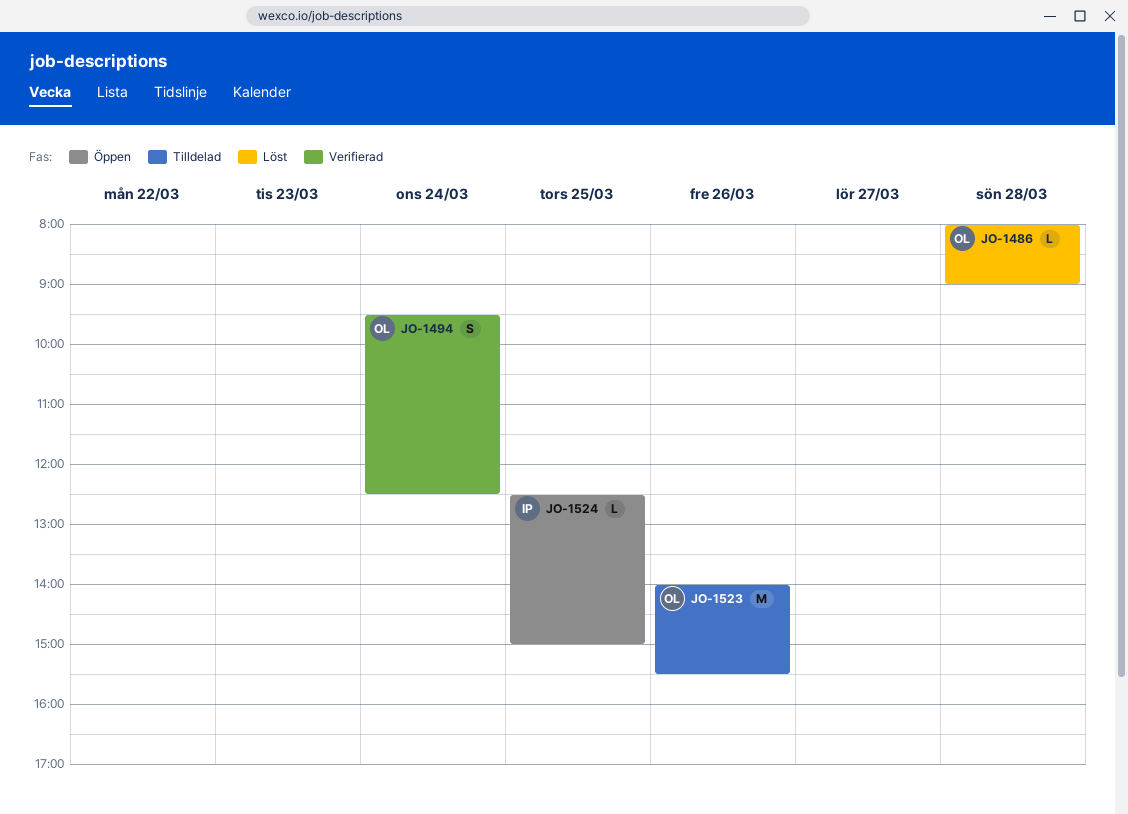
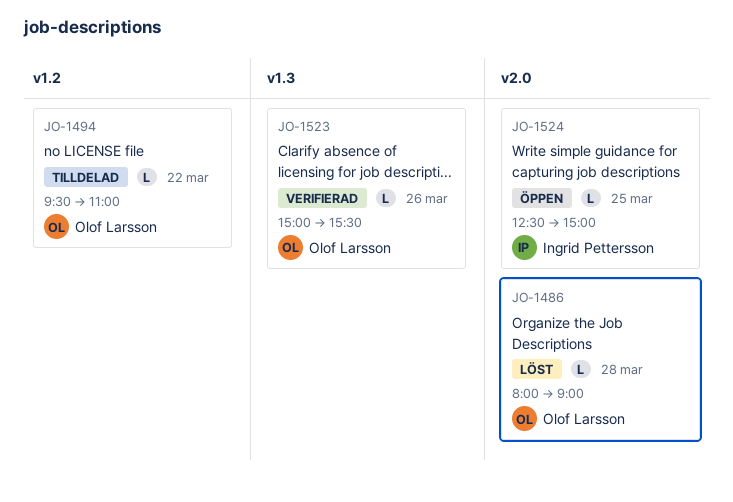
JO-1494, status: Verifierad -> Tilldelad
JO-1494, estimate: S -> L
JO-1494, day: Mar 24 -> Mar 22
JO-1494, ends: 12:30 -> 11:00
JO-1523, status: Tilldelad -> Verifierad
JO-1523, estimate: M -> L
JO-1523, begins: 14:00 -> 15:00

